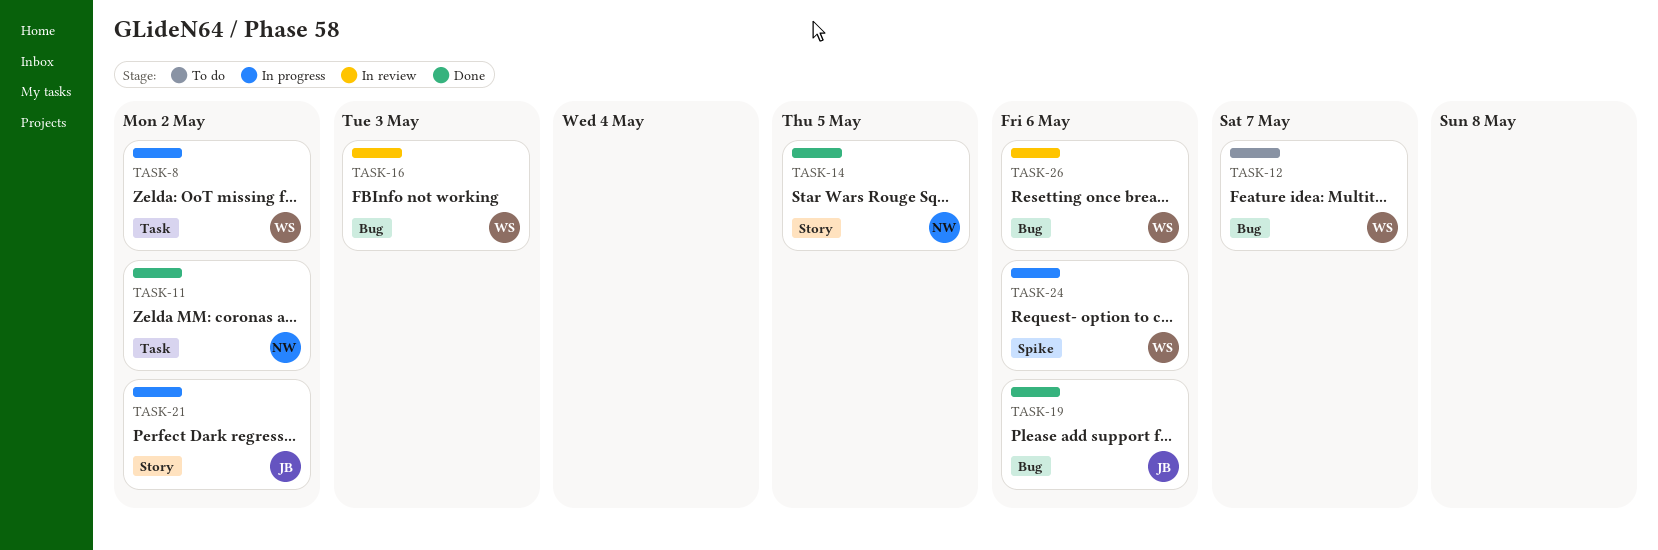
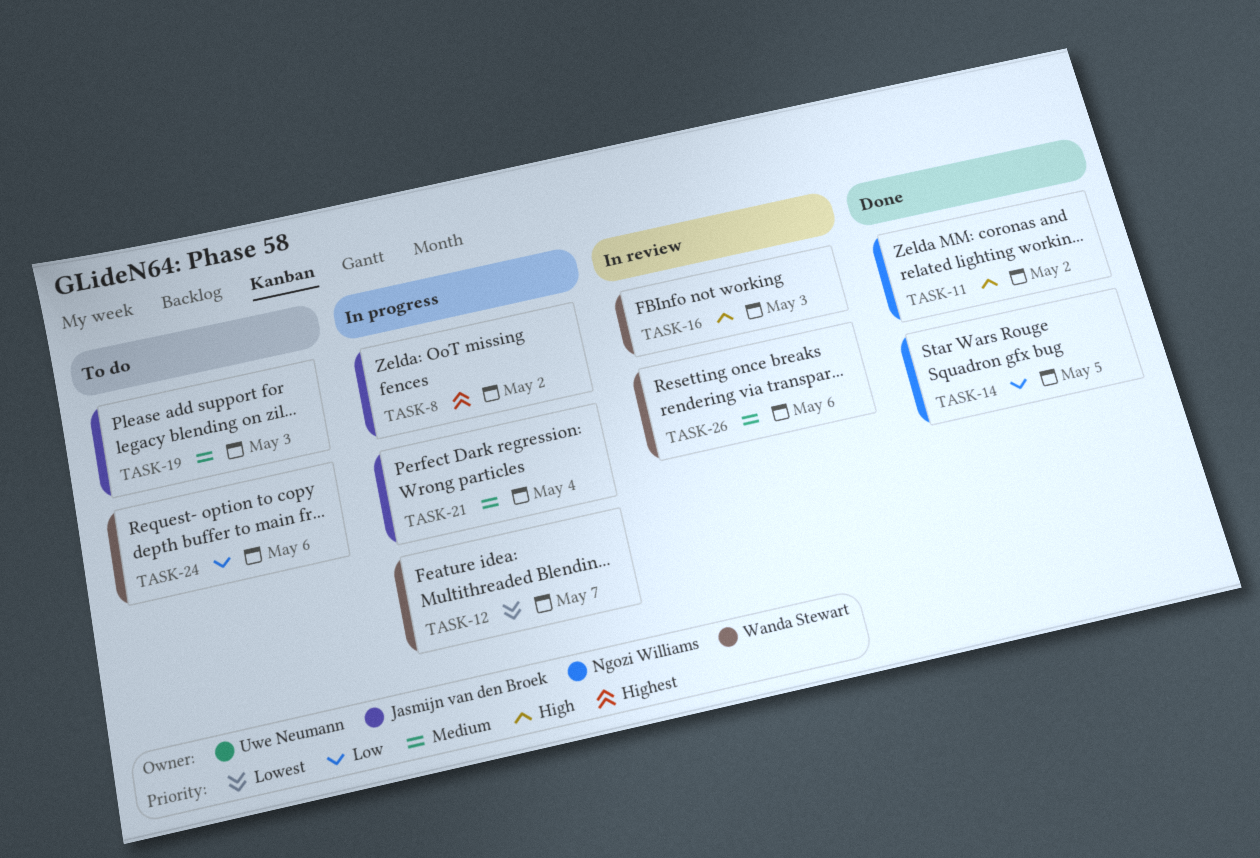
TASK-8, owner: Wanda Stewart -> Jasmijn van den Broek
TASK-12, status: To do -> In progress
TASK-19, status: Done -> To do
TASK-19, due: May 6 -> May 3
TASK-21, due: May 2 -> May 4
TASK-24, status: In progress -> To do

